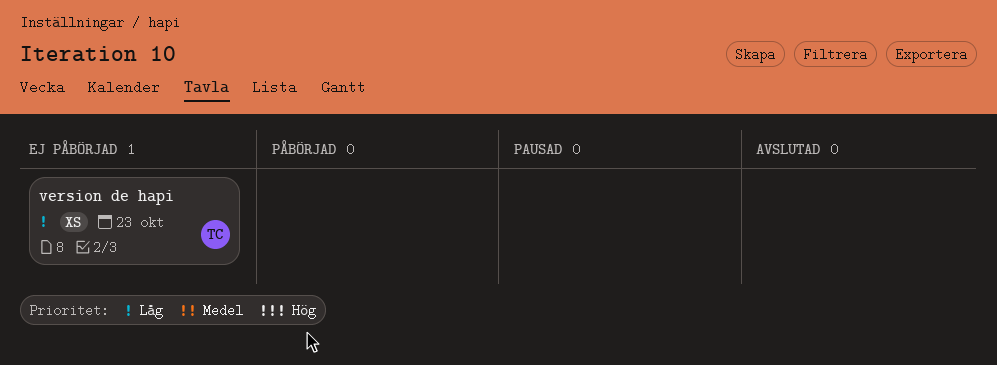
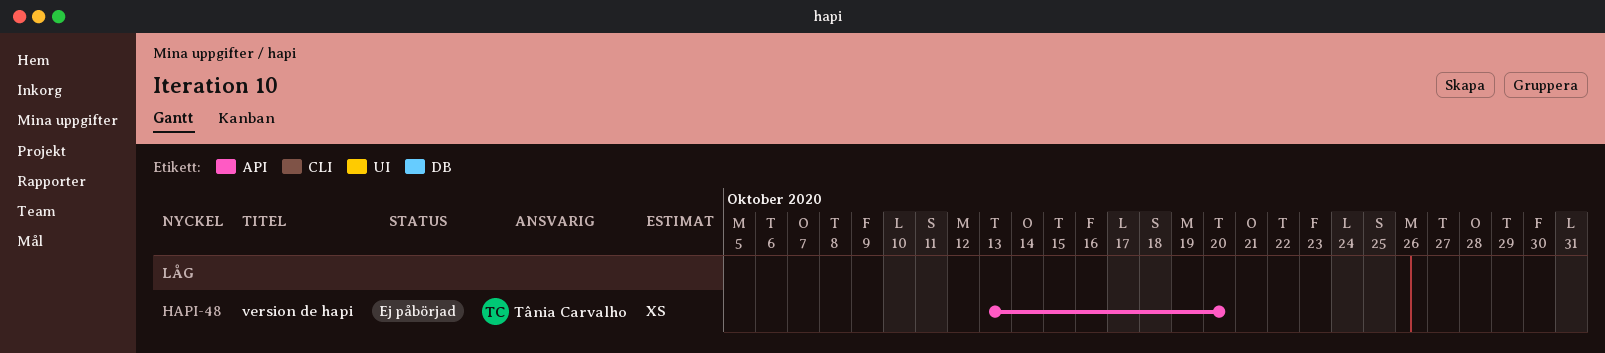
version de hapi, due: Oct 23 -> Oct 20

